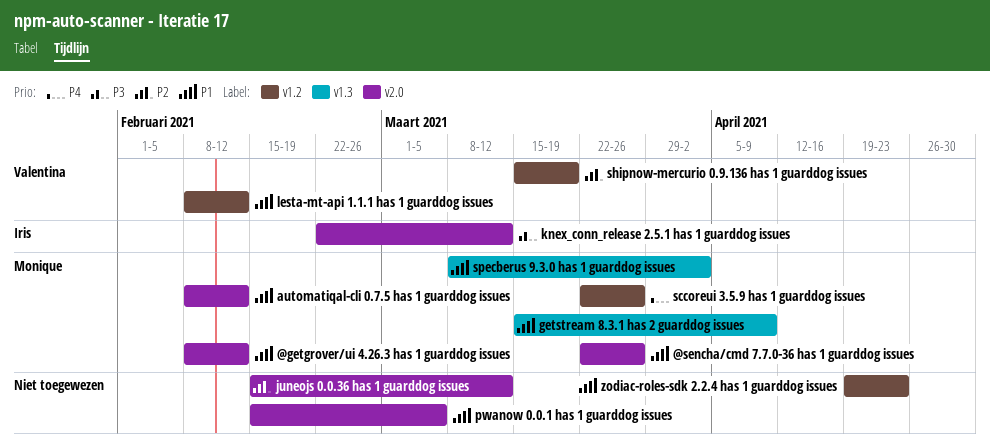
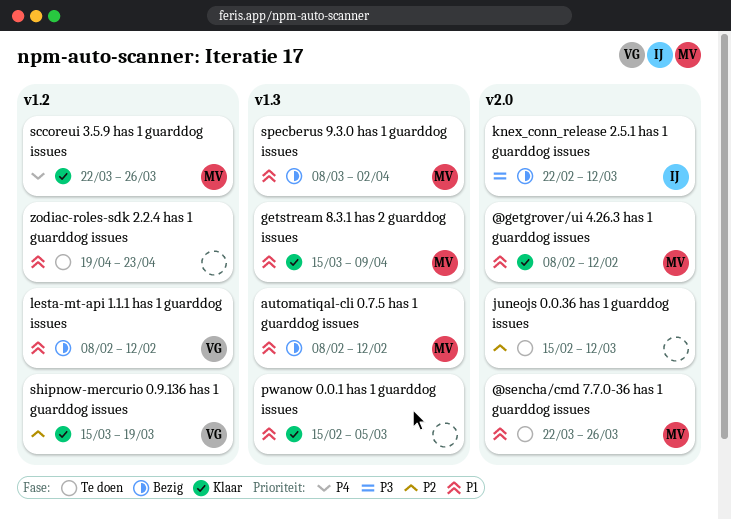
automatiqal-cli 0.7.5 has 1 guarddog issues, label: v2.0 -> v1.3
pwanow 0.0.1 has 1 guarddog issues, label: v2.0 -> v1.3

